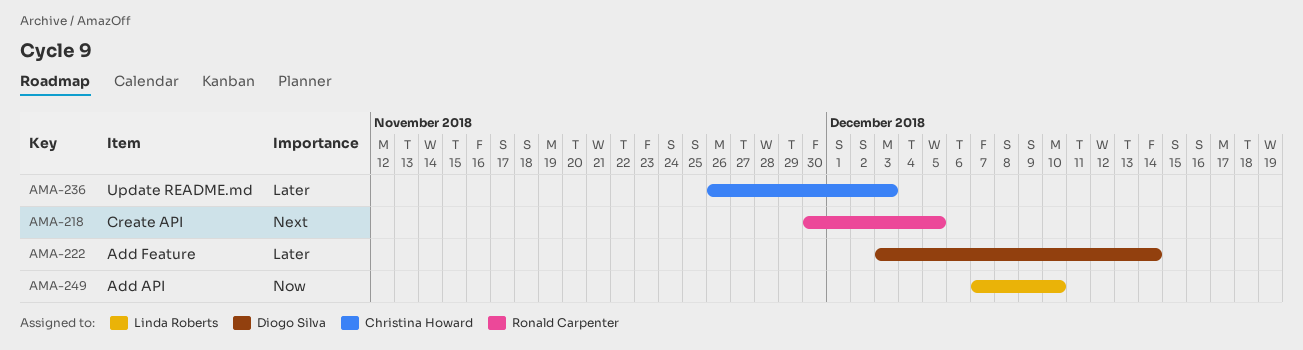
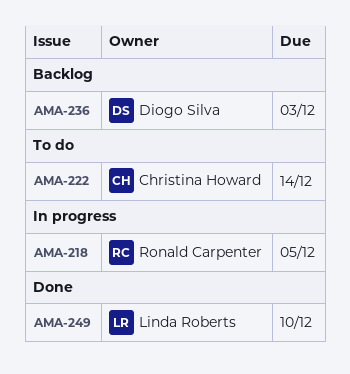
AMA-222, owner: Diogo Silva -> Christina Howard
AMA-236, owner: Christina Howard -> Diogo Silva

